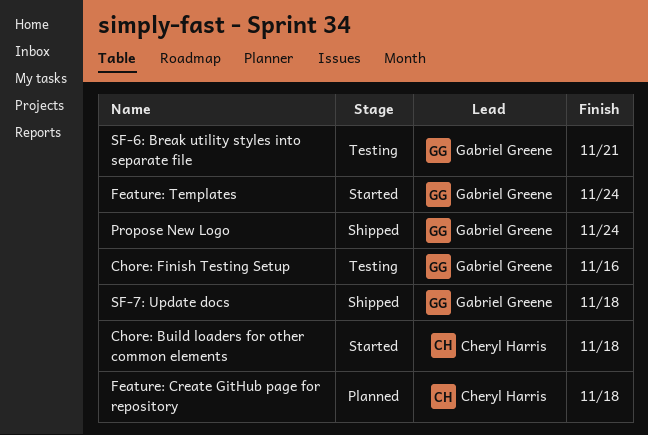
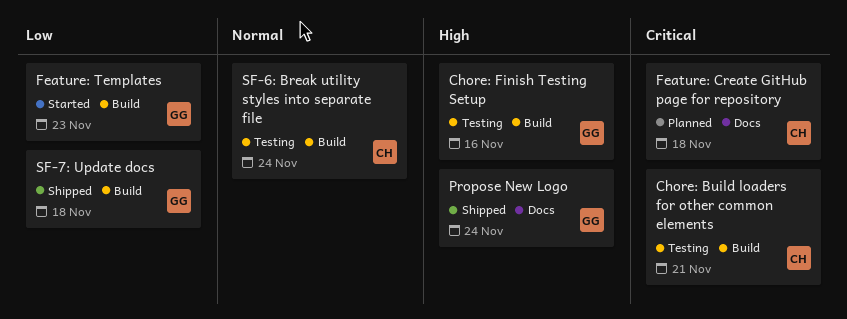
Chore: Build loaders for other common elements, status: Started -> Testing
Chore: Build loaders for other common elements, due: Nov 18 -> Nov 21
Feature: Templates, due: Nov 24 -> Nov 23
SF-6: Break utility styles into separate file, owner: Gabriel Greene -> Cheryl Harris
SF-6: Break utility styles into separate file, due: Nov 21 -> Nov 24

